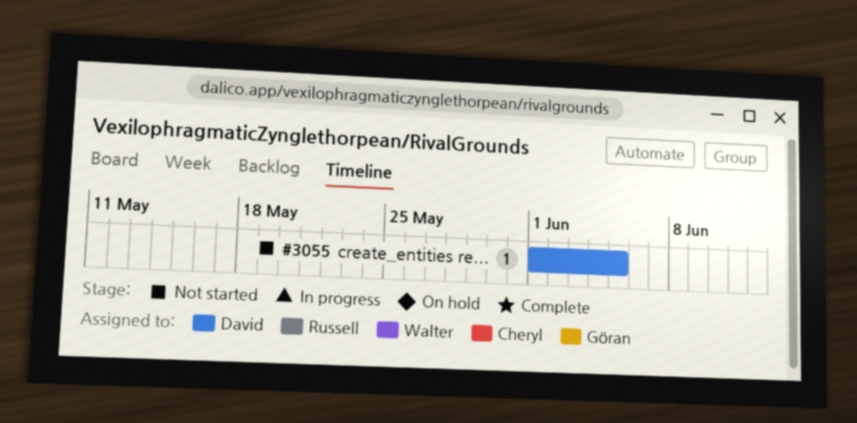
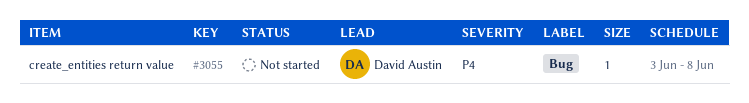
#3055, start: Jun 1 -> Jun 3
#3055, due: Jun 5 -> Jun 8

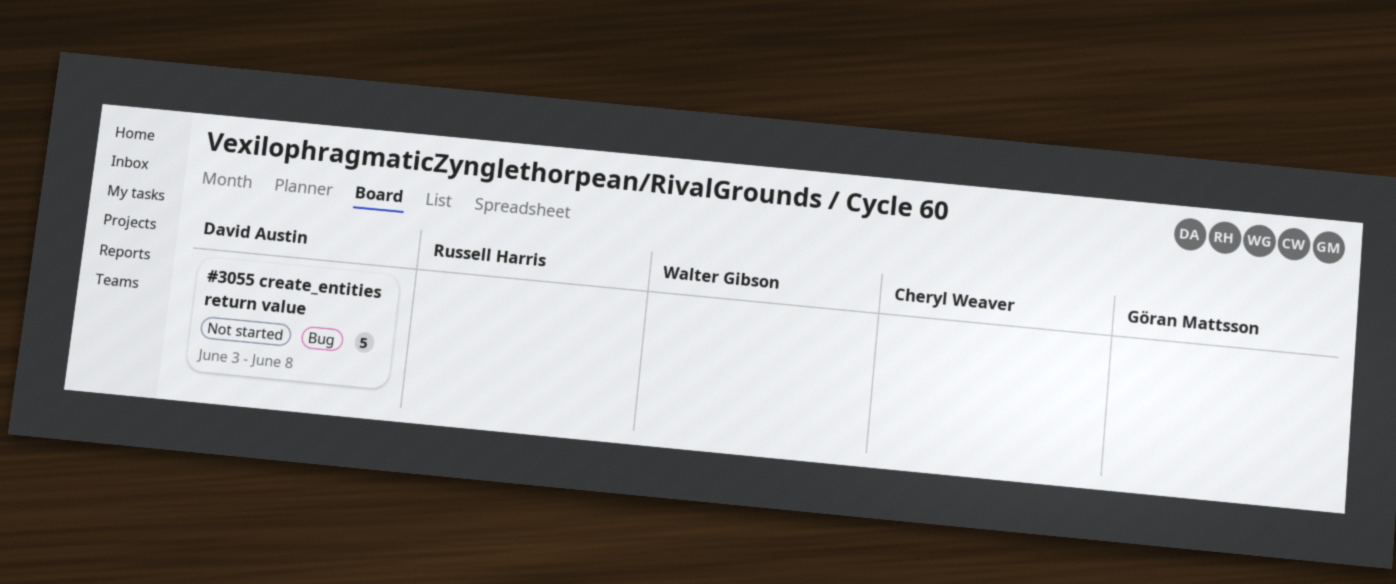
#3055, estimate: 1 -> 5

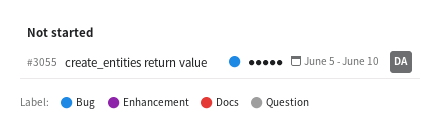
#3055, start: Jun 3 -> Jun 5
#3055, due: Jun 8 -> Jun 10

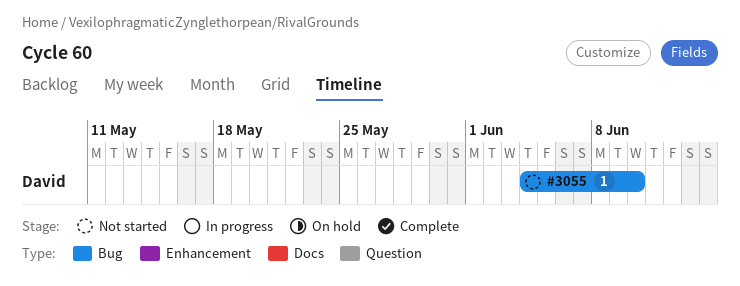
#3055, estimate: 5 -> 1
#3055, start: Jun 5 -> Jun 4

